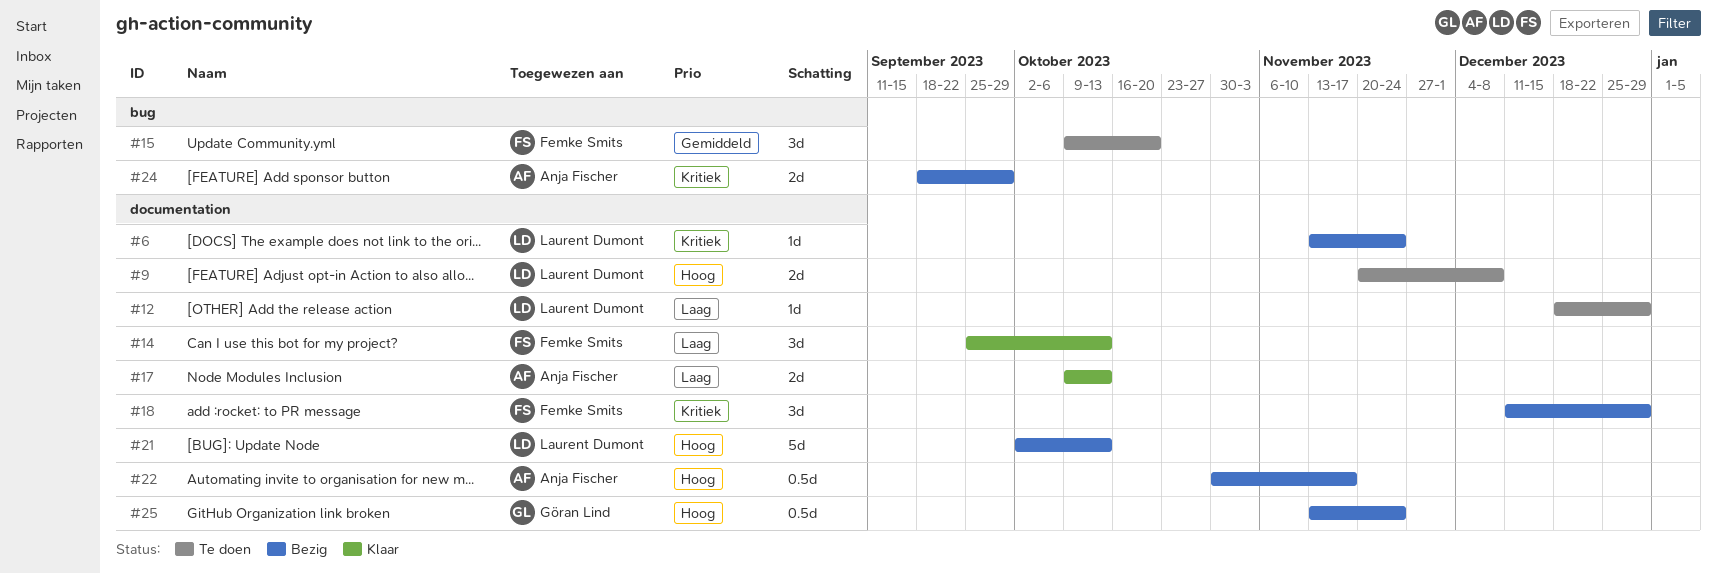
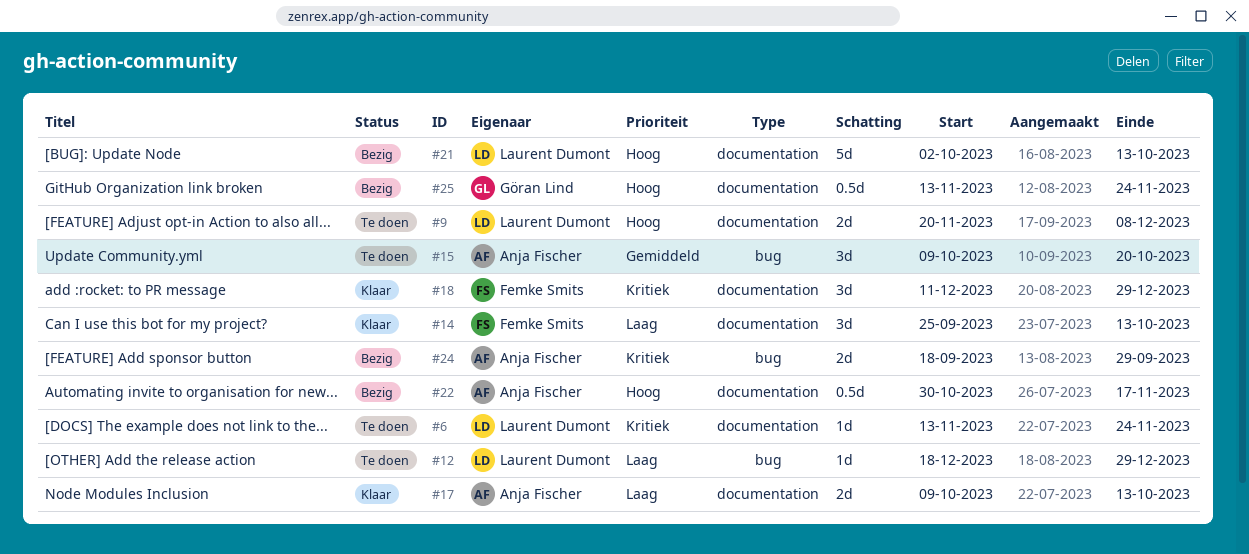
#6, status: Bezig -> Te doen
#12, label: documentation -> bug
#15, owner: Femke Smits -> Anja Fischer
#18, status: Bezig -> Klaar

